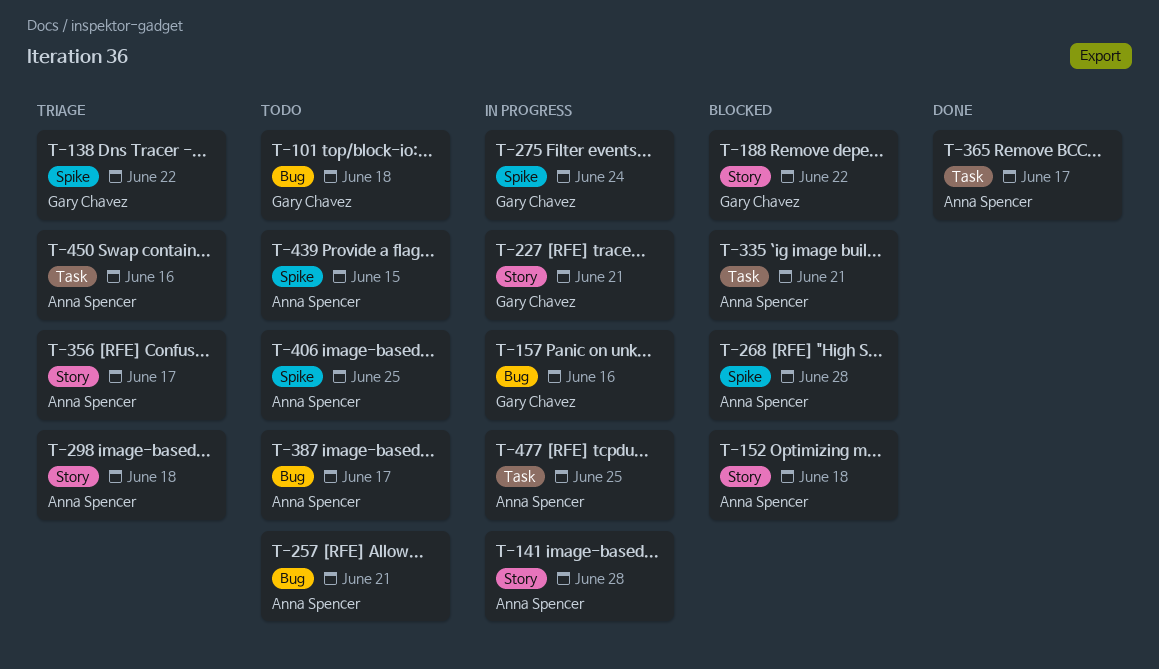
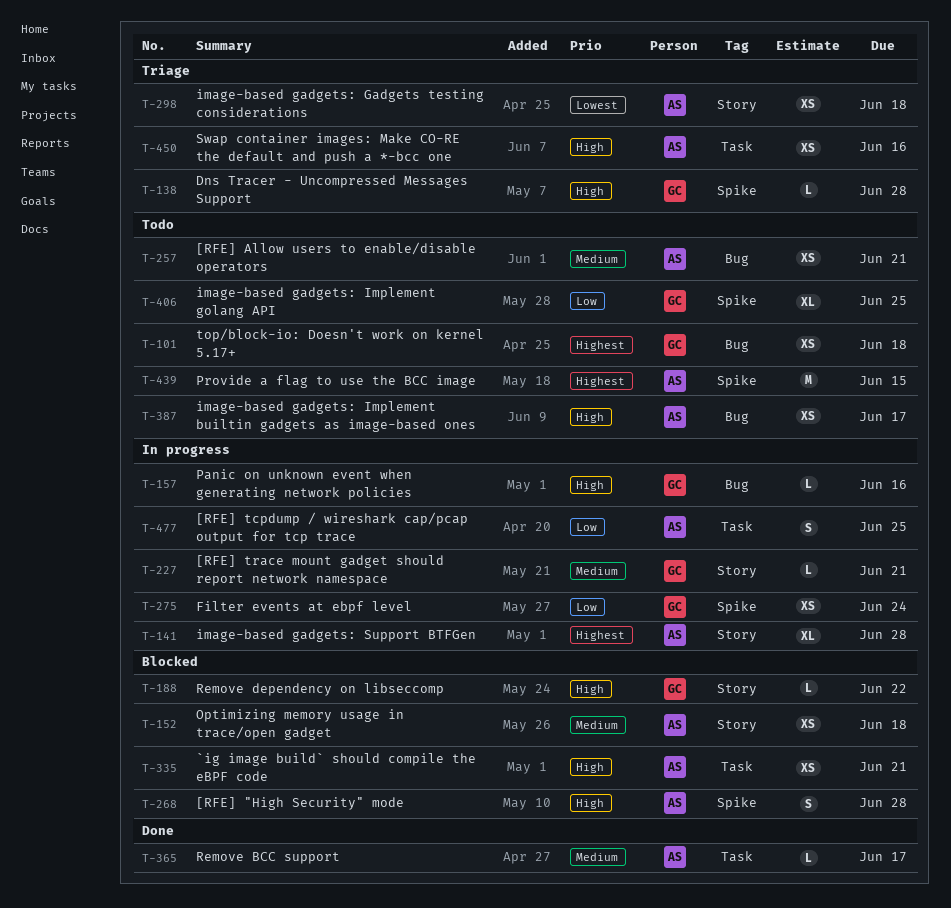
T-138, due: Jun 22 -> Jun 28
T-356: present -> none
T-406, owner: Anna Spencer -> Gary Chavez

